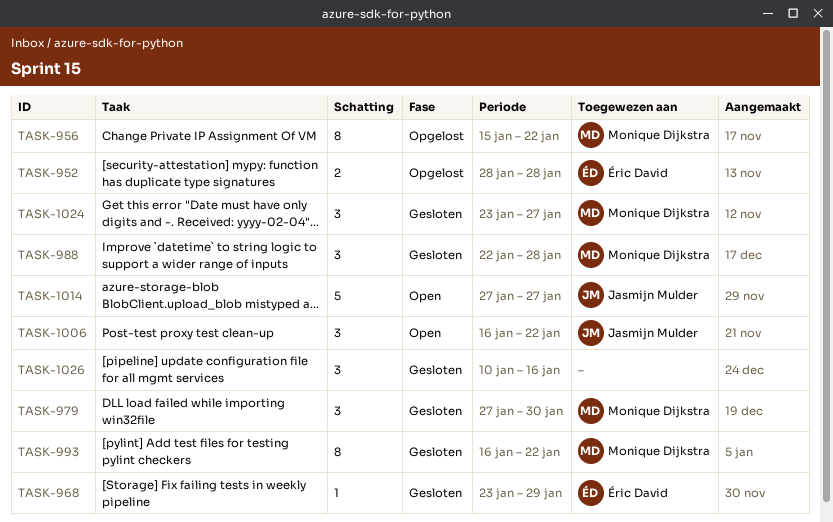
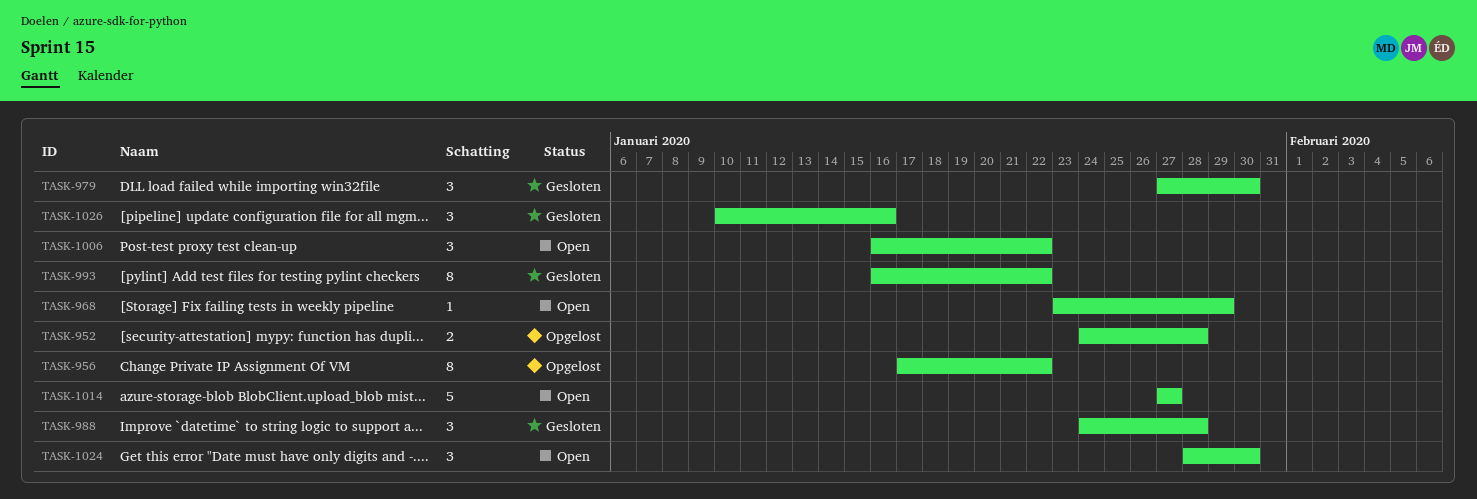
TASK-952, start: Jan 28 -> Jan 24
TASK-956, start: Jan 15 -> Jan 17
TASK-968, status: Gesloten -> Open
TASK-988, start: Jan 22 -> Jan 24
TASK-1024, status: Gesloten -> Open
TASK-1024, start: Jan 23 -> Jan 28
TASK-1024, due: Jan 27 -> Jan 30

